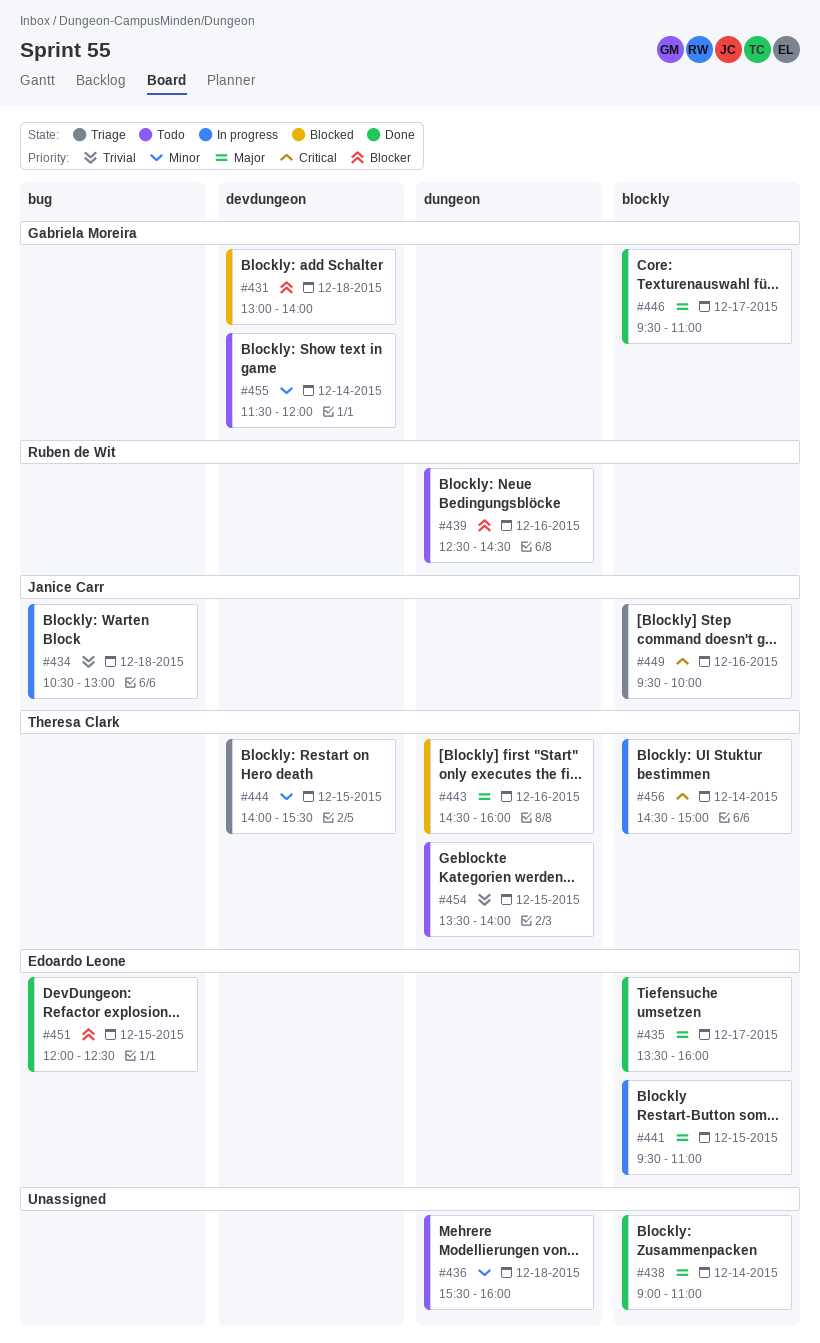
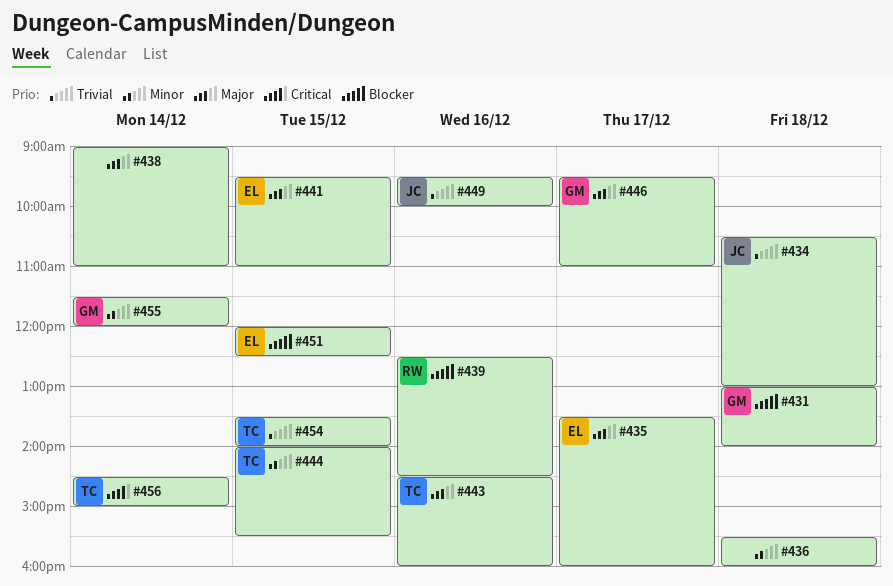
#449, priority: Critical -> Trivial

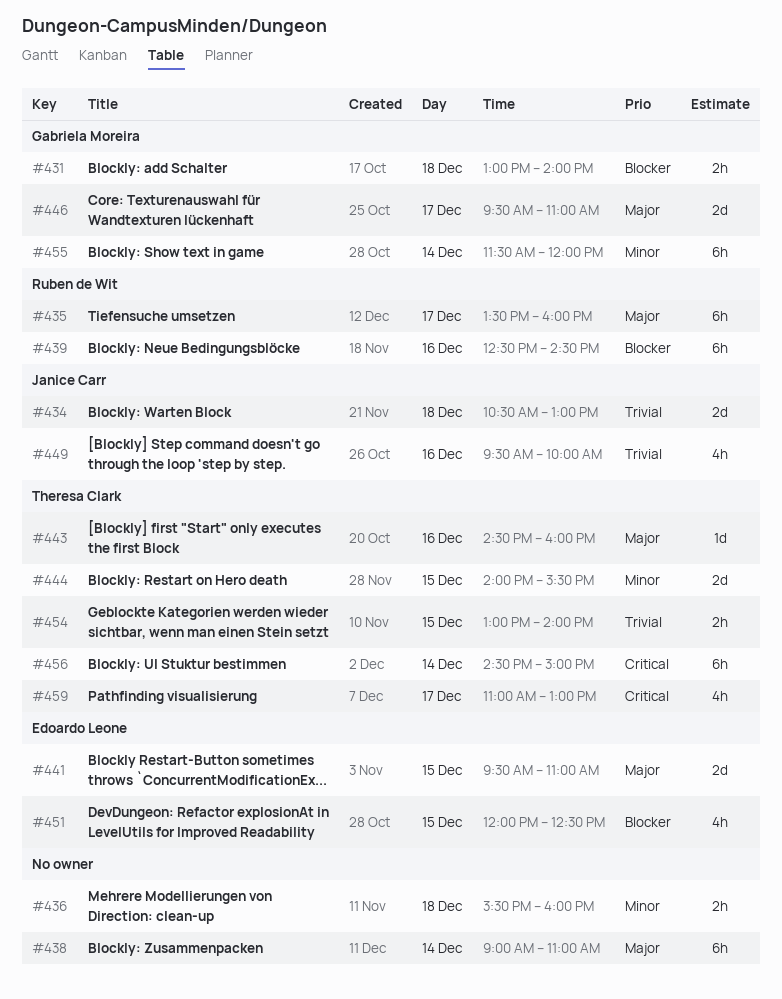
#435, owner: Edoardo Leone -> Ruben de Wit
#454, begins: 13:30 -> 13:00
#459: none -> present

